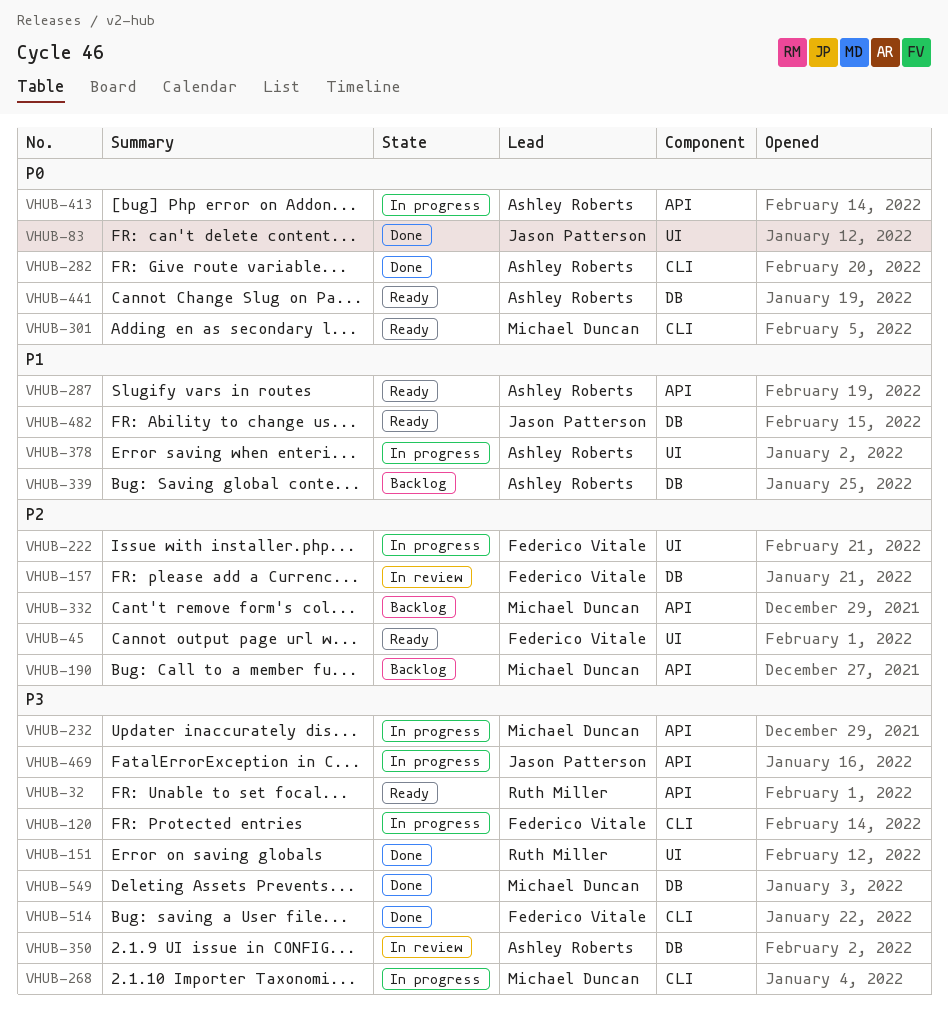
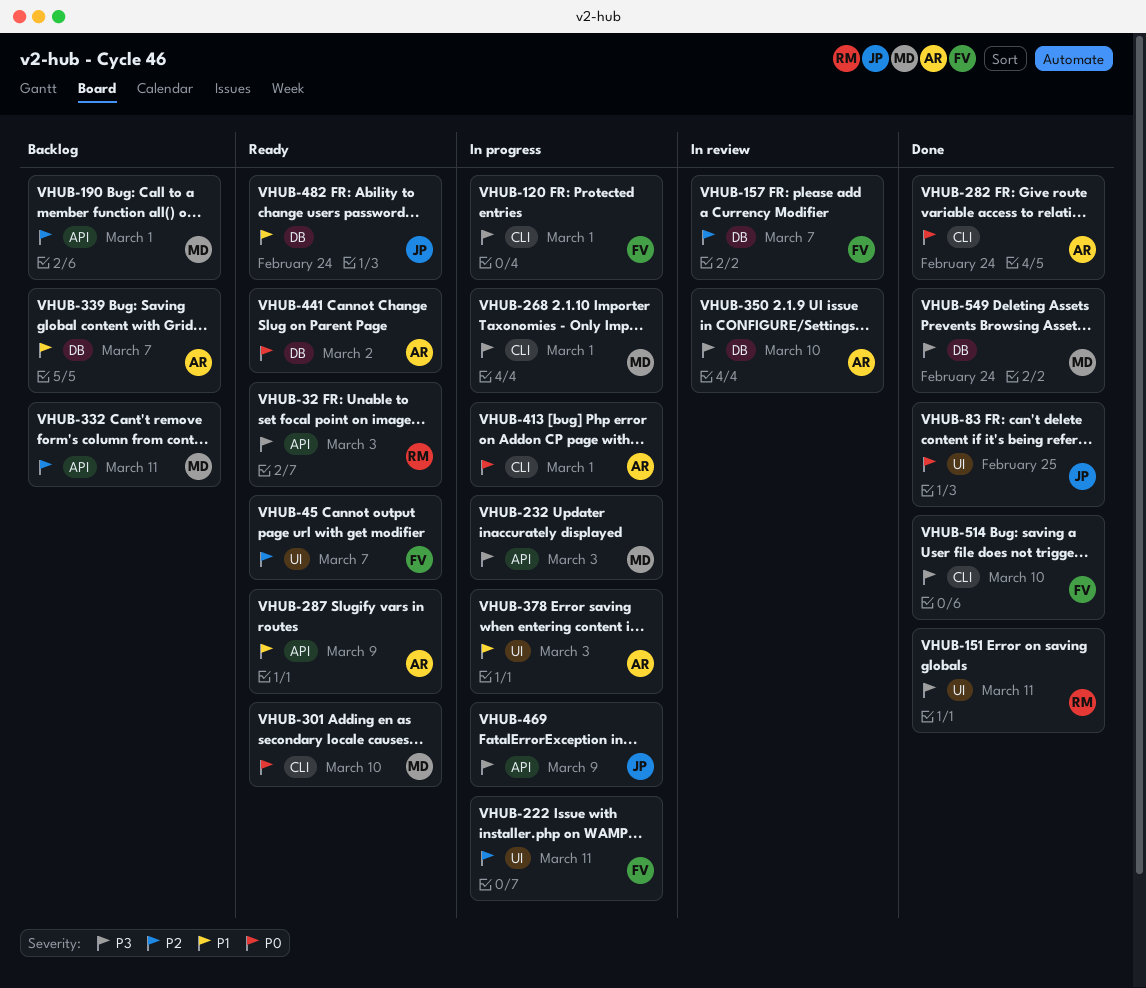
VHUB-413, label: API -> CLI

